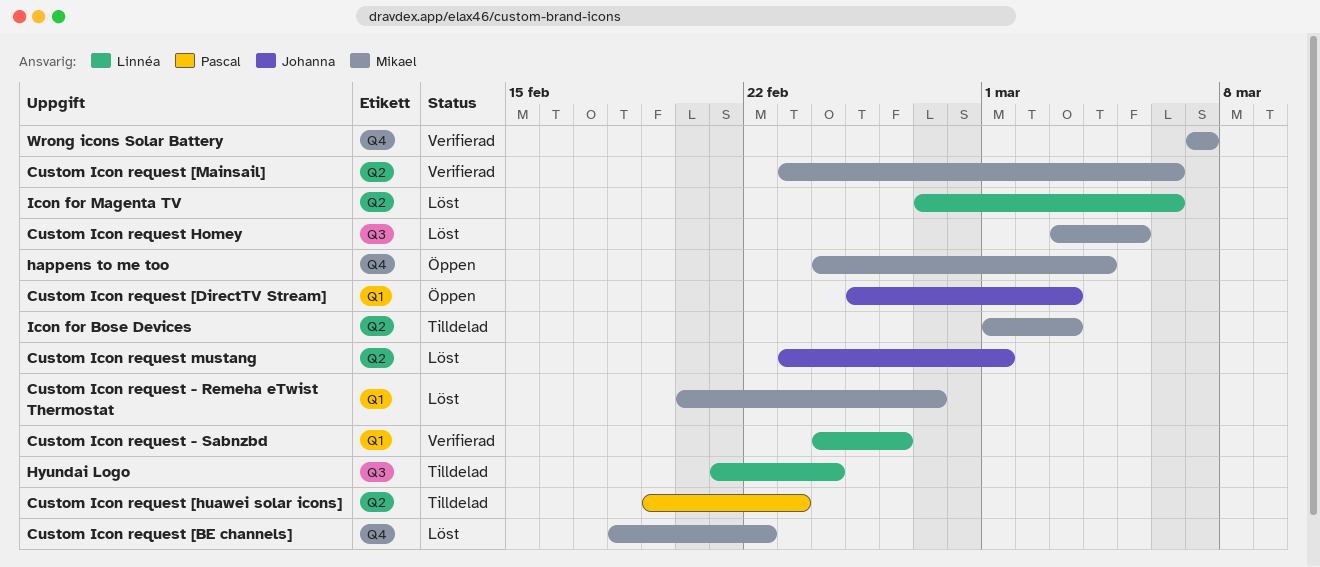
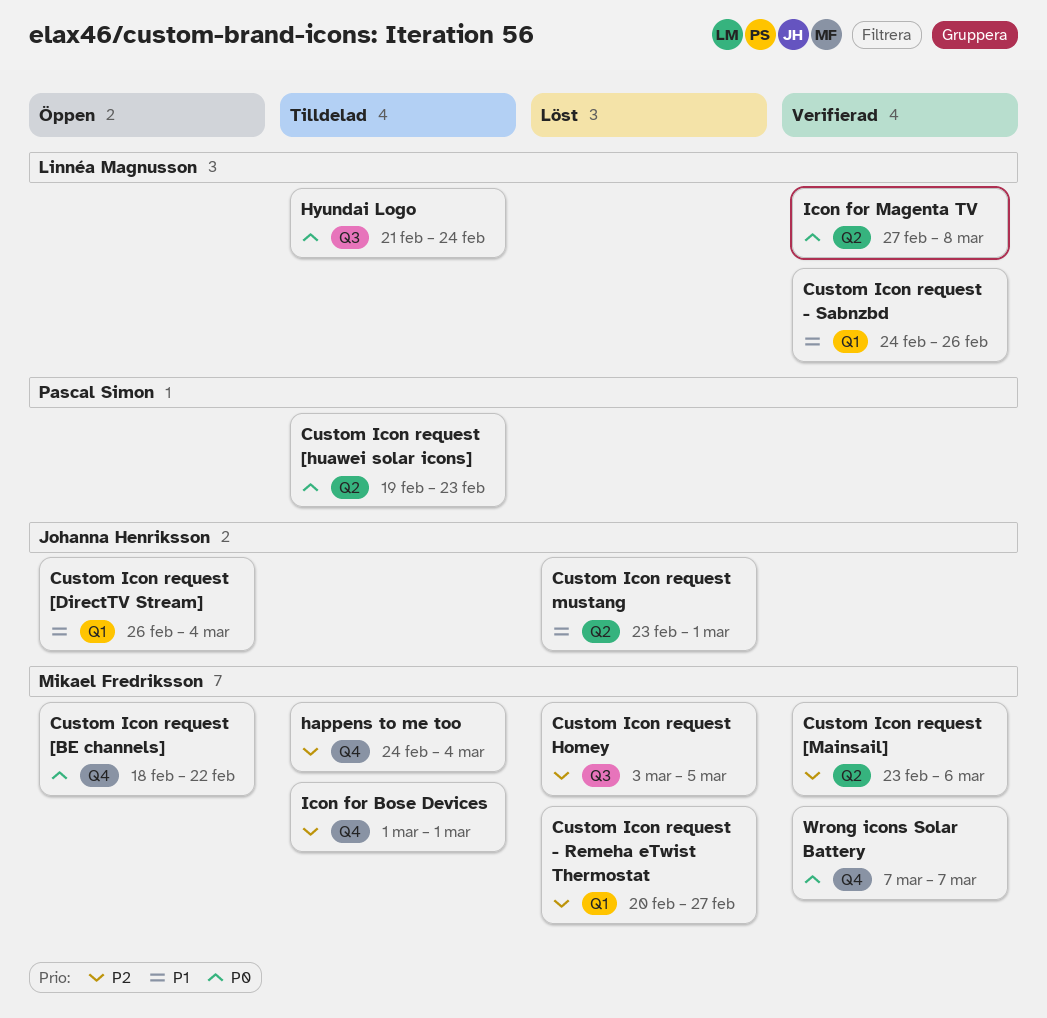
Custom Icon request [BE channels], status: Löst -> Öppen
Custom Icon request [DirectTV Stream], start: Feb 25 -> Feb 26
Custom Icon request [DirectTV Stream], due: Mar 3 -> Mar 4
happens to me too, status: Öppen -> Tilldelad
Icon for Bose Devices, label: Q2 -> Q4
Icon for Bose Devices, due: Mar 3 -> Mar 1
Icon for Magenta TV, status: Löst -> Verifierad
Icon for Magenta TV, due: Mar 6 -> Mar 8

